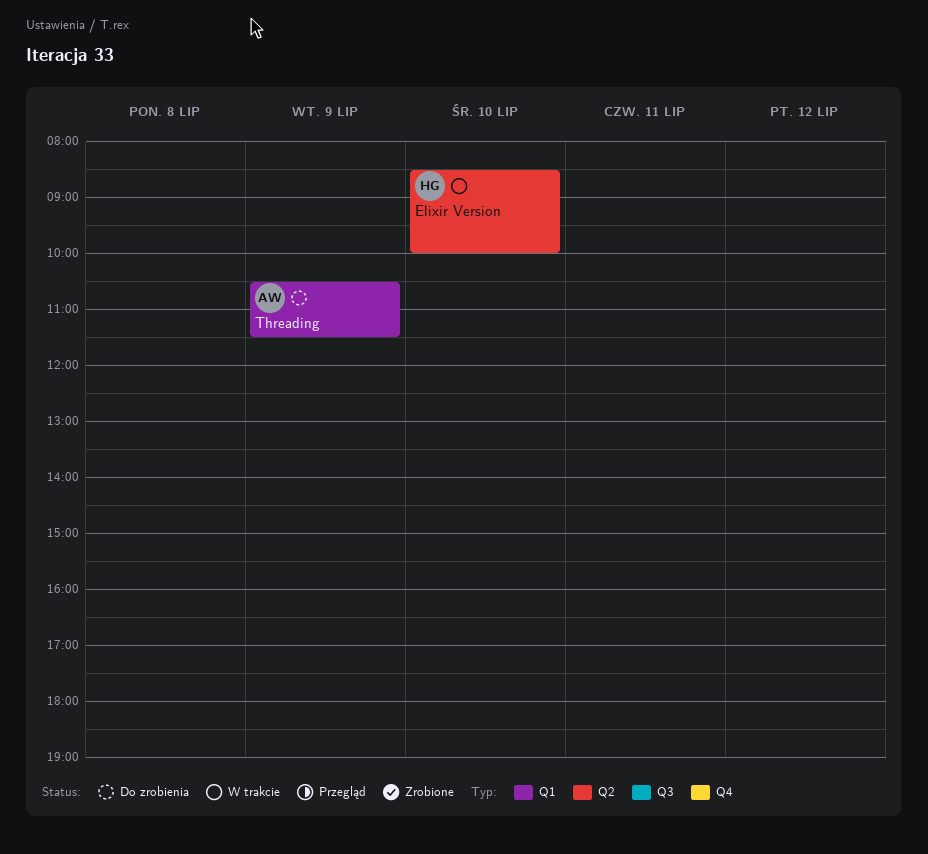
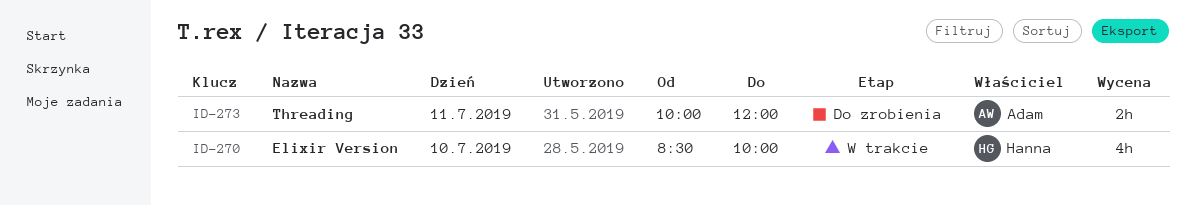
Threading, day: Jul 9 -> Jul 11
Threading, begins: 10:30 -> 10:00
Threading, ends: 11:30 -> 12:00

